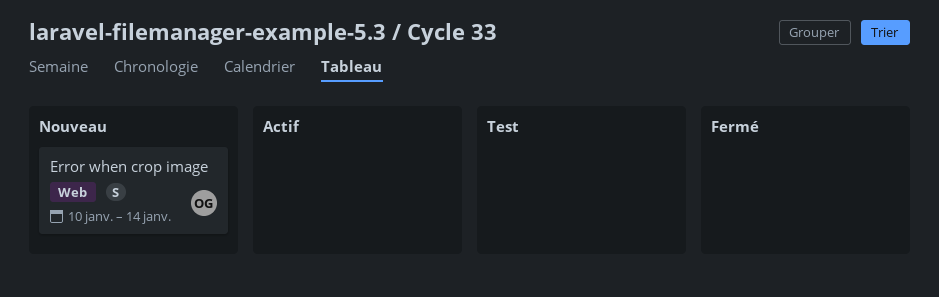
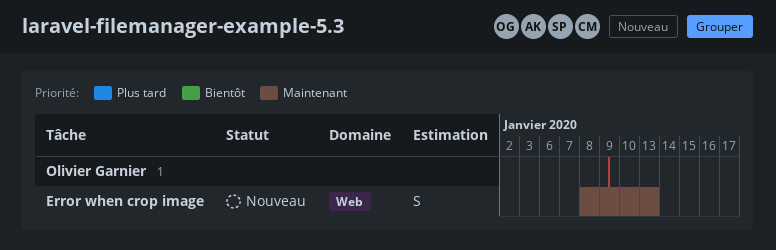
Error when crop image, start: Jan 10 -> Jan 8
Error when crop image, due: Jan 14 -> Jan 13

